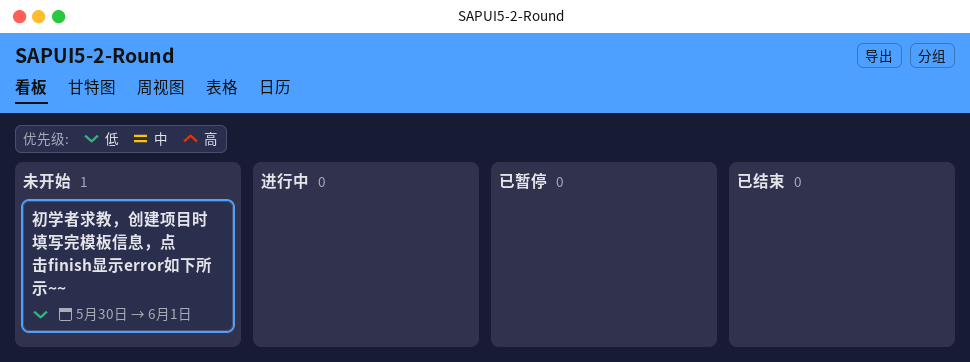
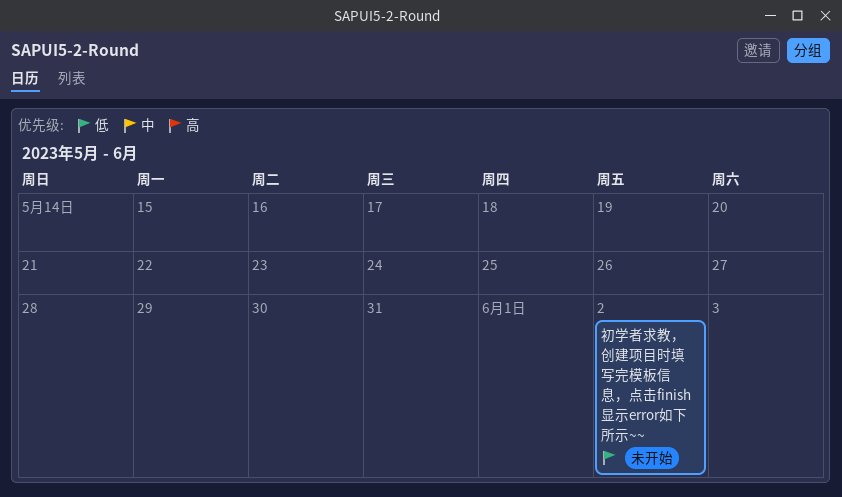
初学者求教，创建项目时填写完模板信息，点击finish显示error如下所示~~, due: Jun 1 -> Jun 2

